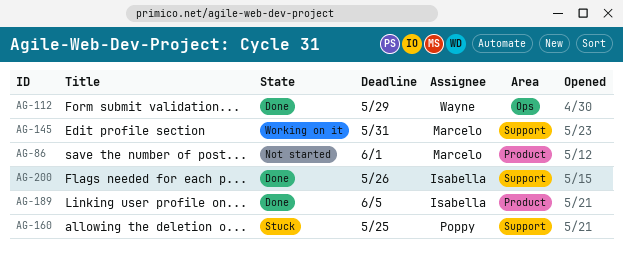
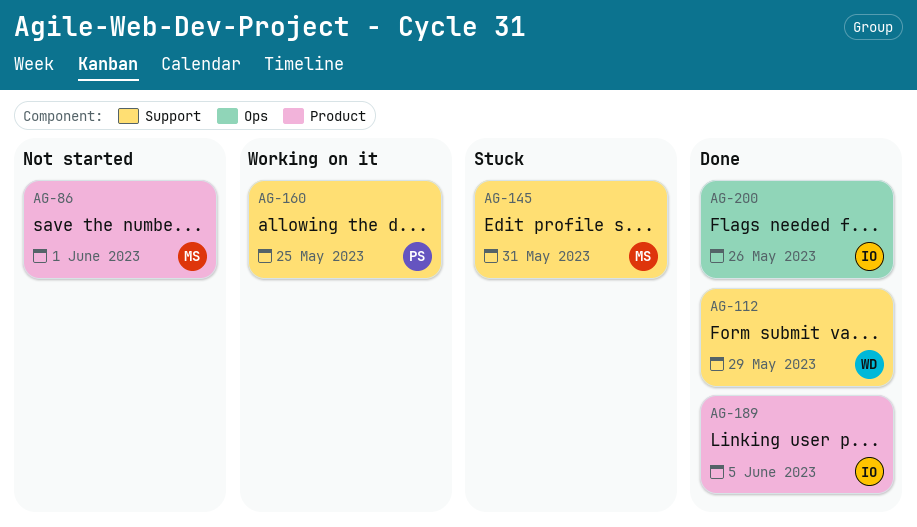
AG-112, label: Ops -> Support
AG-145, status: Working on it -> Stuck
AG-160, status: Stuck -> Working on it
AG-200, label: Support -> Ops

